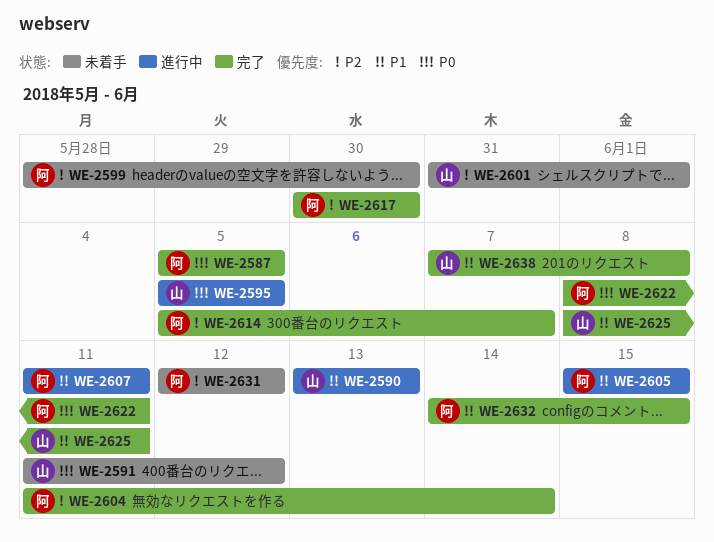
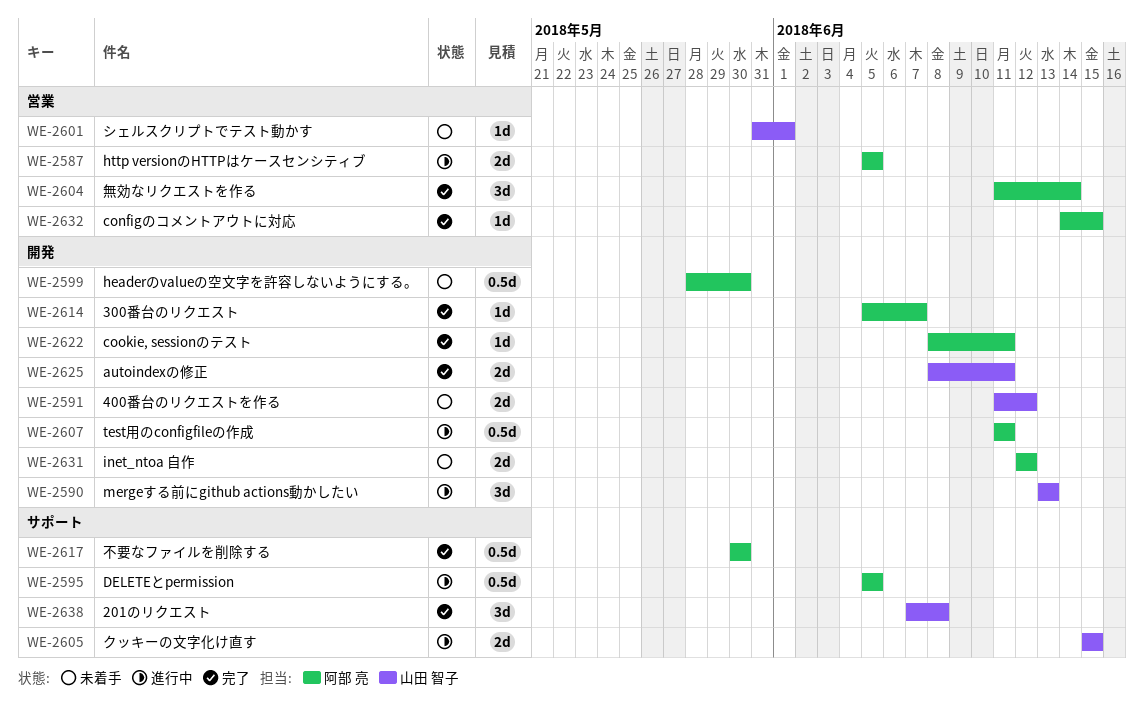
WE-2587, status: 完了 -> 進行中
WE-2595, owner: 山田 智子 -> 阿部 亮
WE-2605, owner: 阿部 亮 -> 山田 智子

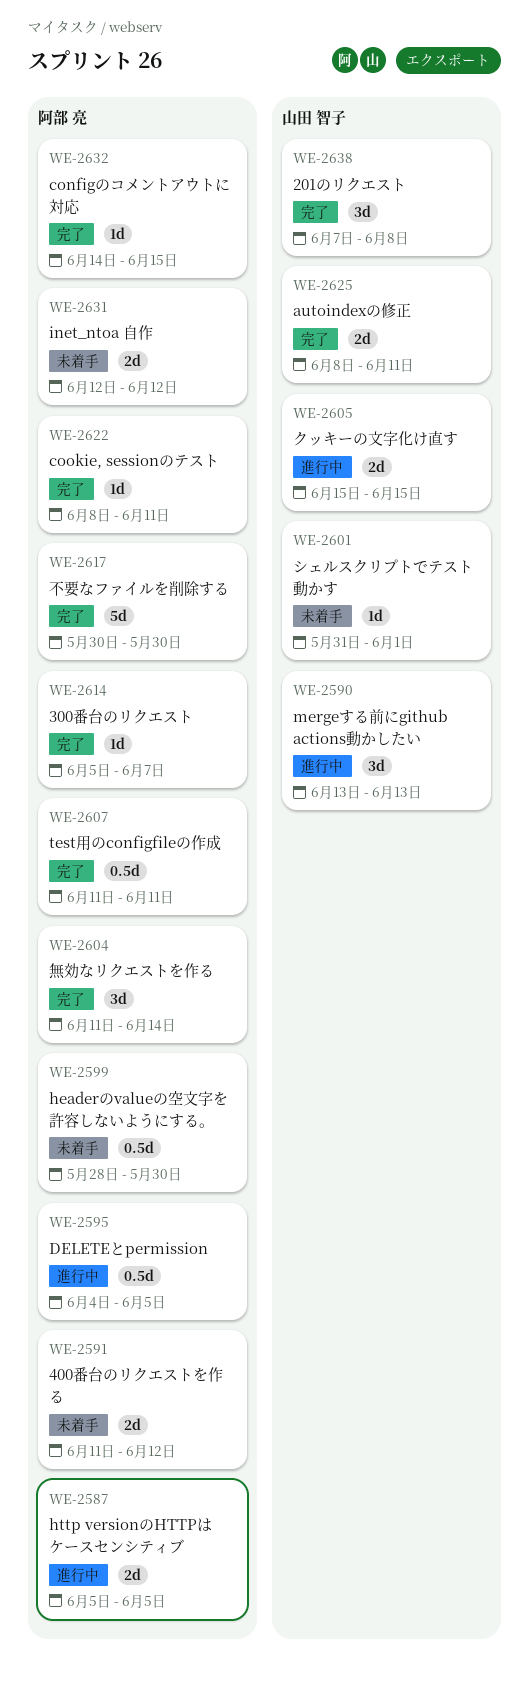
WE-2591, owner: 山田 智子 -> 阿部 亮
WE-2595, start: Jun 5 -> Jun 4
WE-2607, status: 進行中 -> 完了
WE-2617, estimate: 0.5d -> 5d

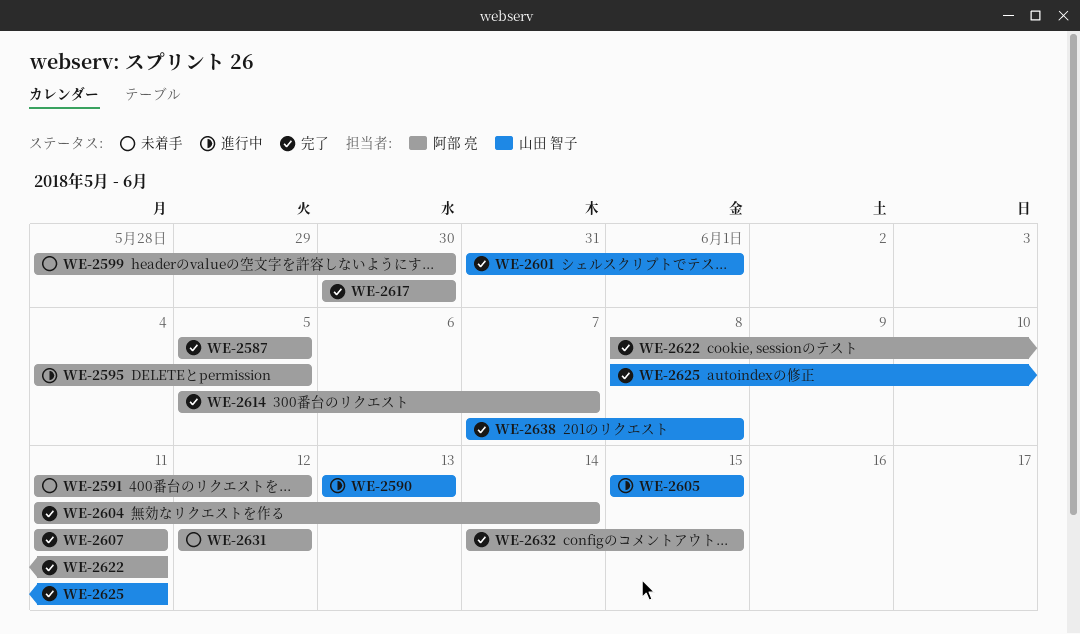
WE-2587, status: 進行中 -> 完了
WE-2601, status: 未着手 -> 完了

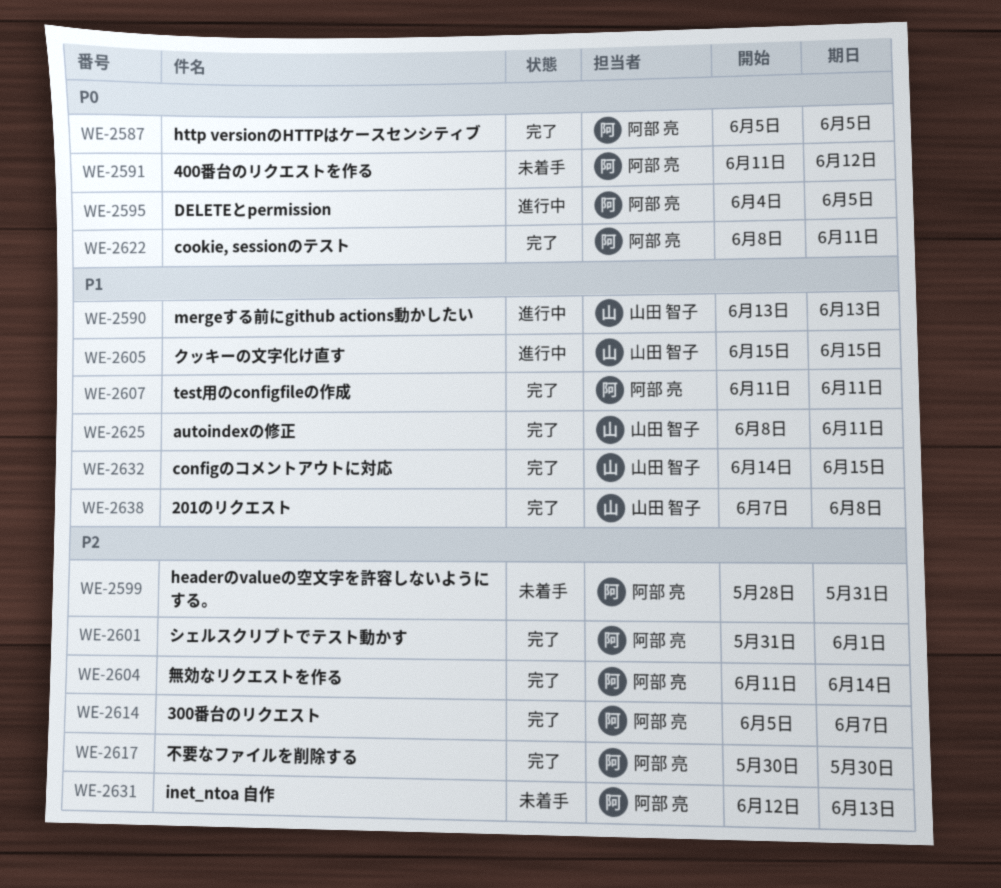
WE-2599, due: May 30 -> May 31
WE-2601, owner: 山田 智子 -> 阿部 亮
WE-2631, due: Jun 12 -> Jun 13
WE-2632, owner: 阿部 亮 -> 山田 智子

